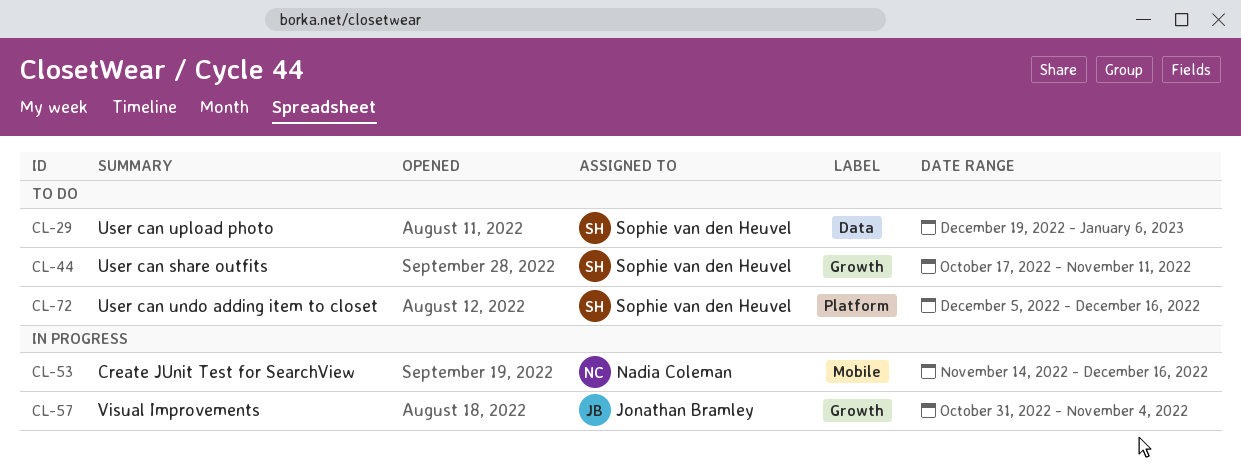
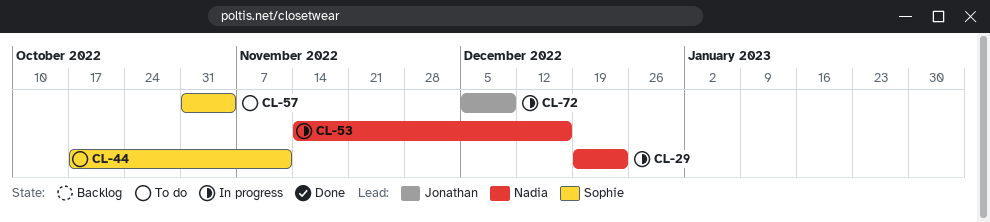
CL-29, status: To do -> In progress
CL-29, owner: Sophie van den Heuvel -> Nadia Coleman
CL-29, due: Jan 6 -> Dec 23
CL-57, status: In progress -> To do
CL-57, owner: Jonathan Bramley -> Sophie van den Heuvel
CL-72, status: To do -> In progress
CL-72, owner: Sophie van den Heuvel -> Jonathan Bramley
CL-72, due: Dec 16 -> Dec 9

